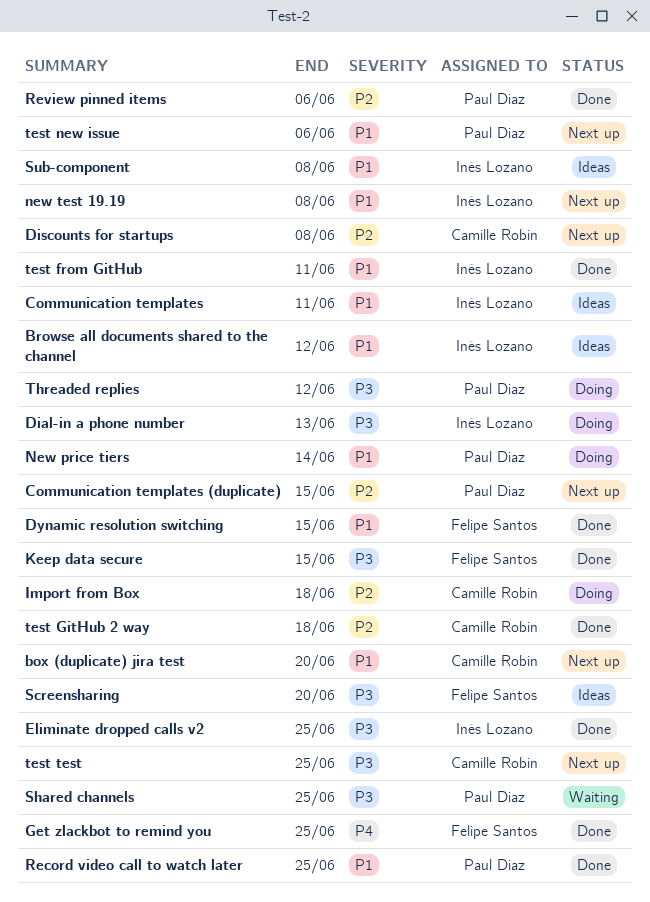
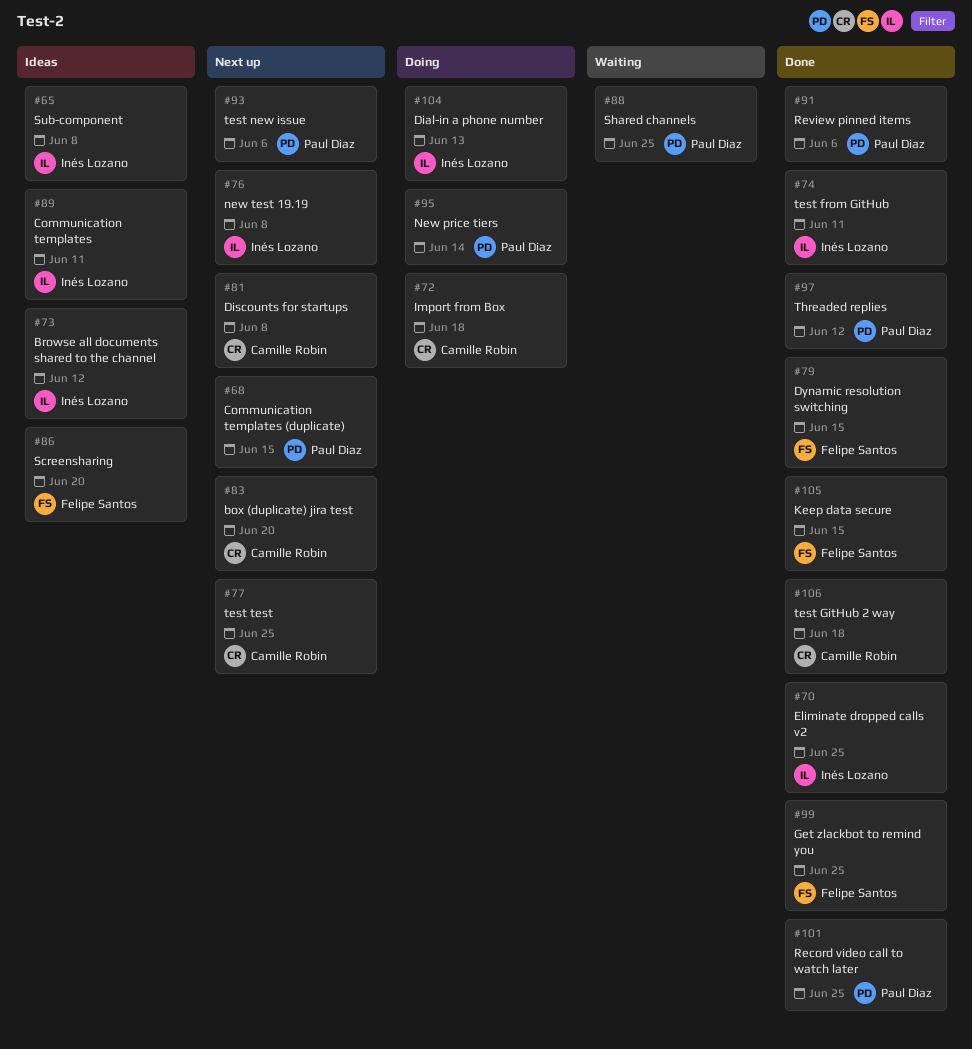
Threaded replies, status: Doing -> Done

